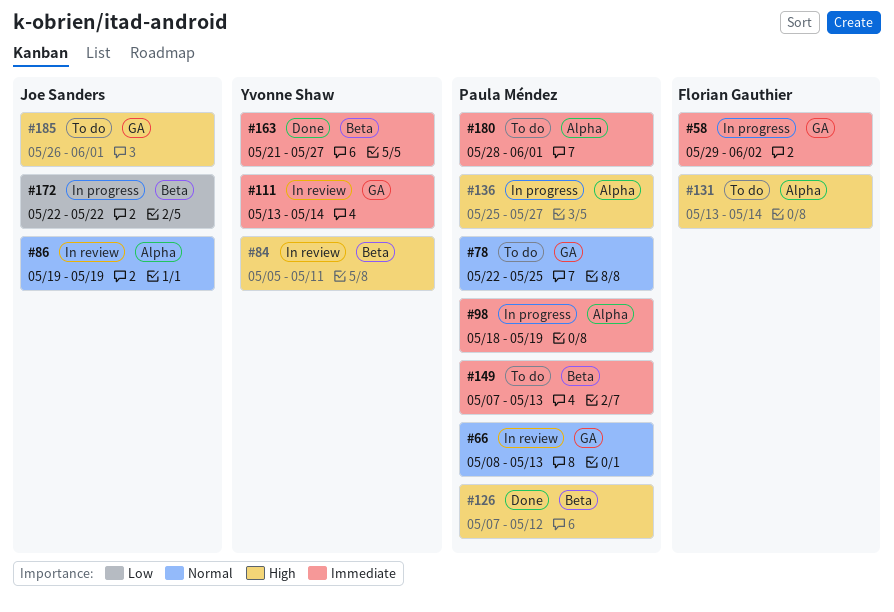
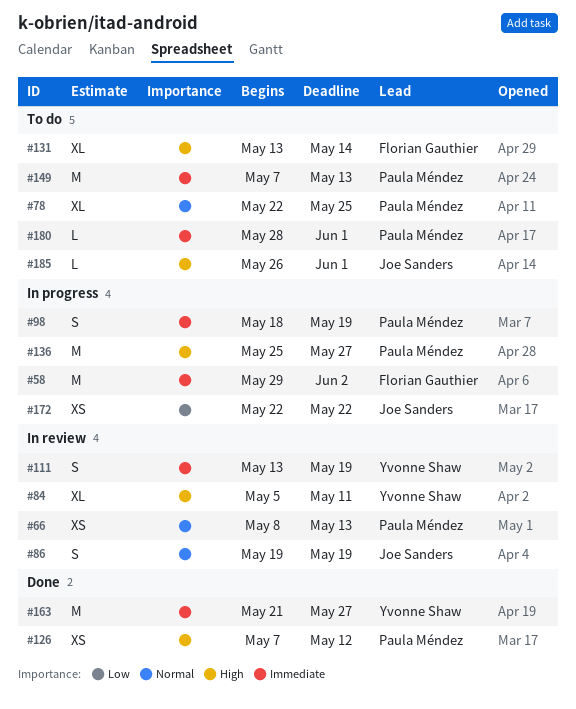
#111, due: May 14 -> May 19

